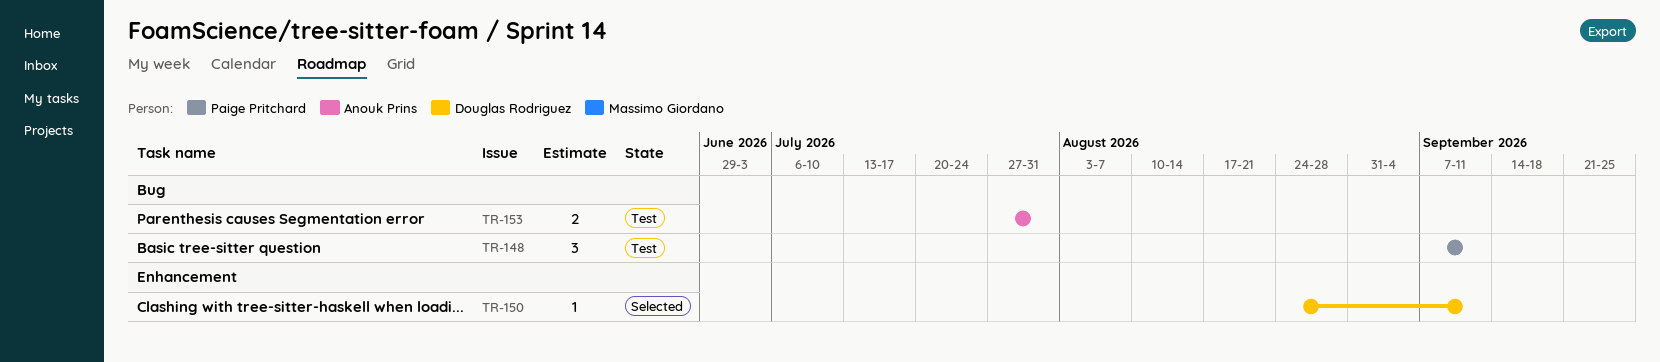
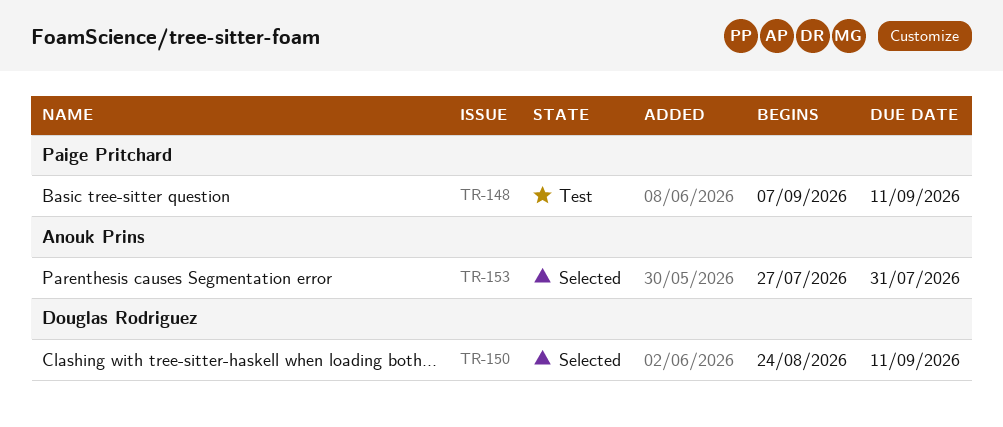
TR-153, status: Test -> Selected

